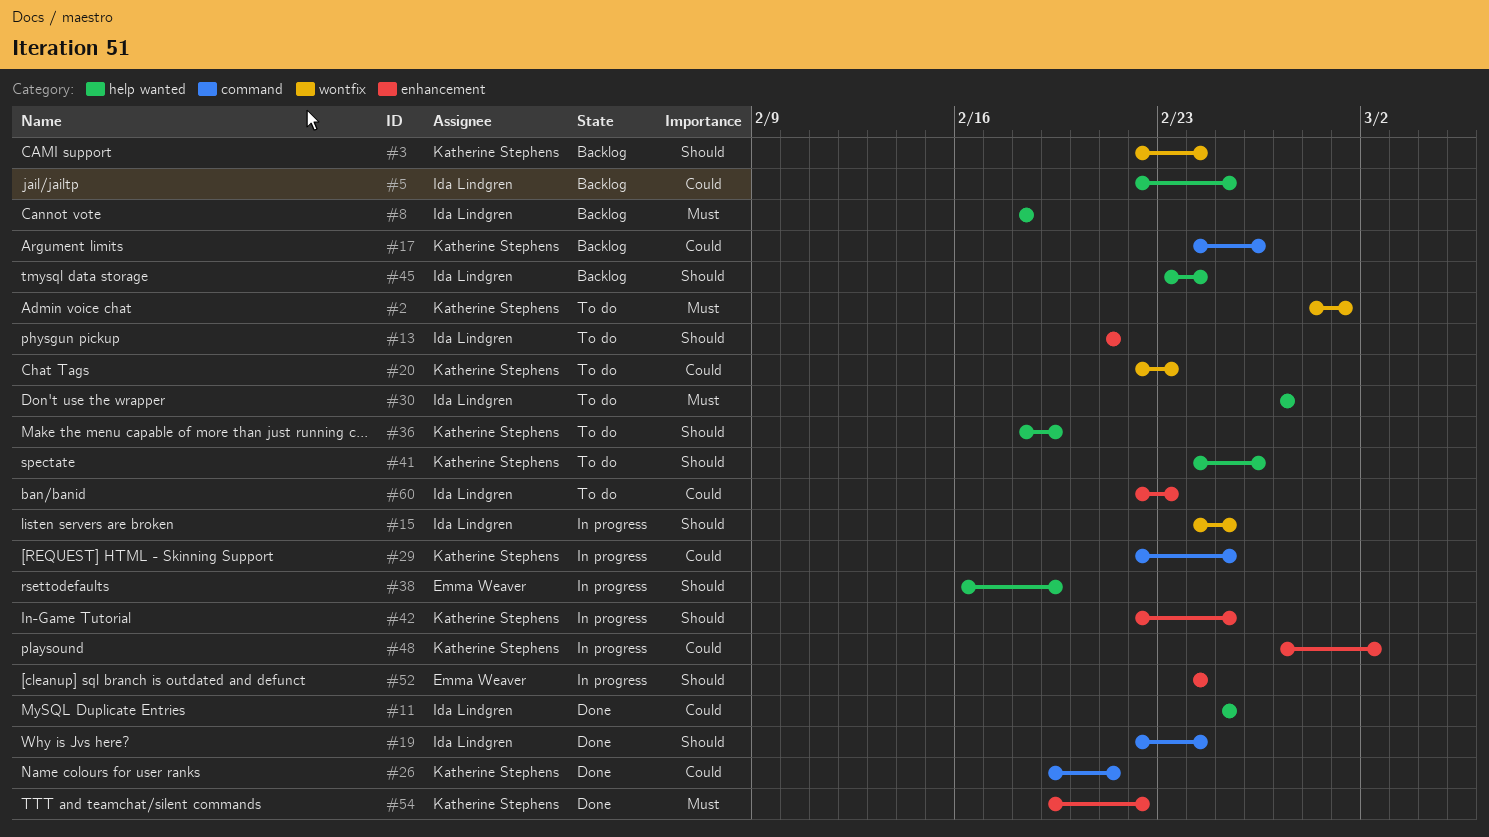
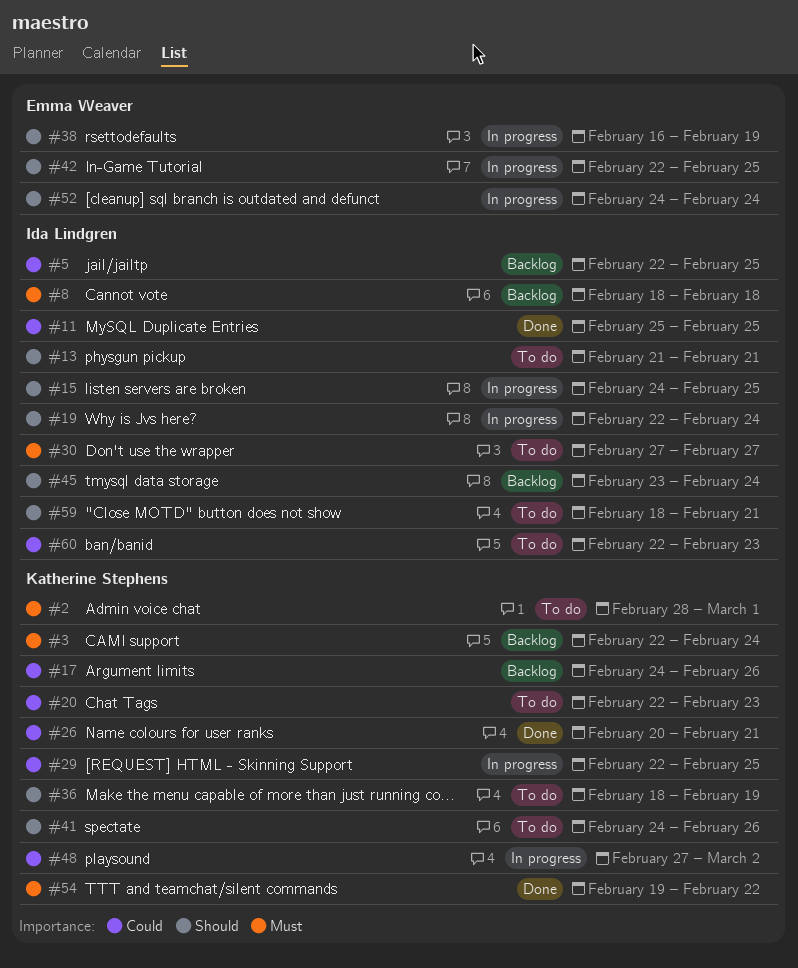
#3, priority: Should -> Must
#19, status: Done -> In progress
#26, start: Feb 19 -> Feb 20
#42, owner: Katherine Stephens -> Emma Weaver
#59: none -> present

